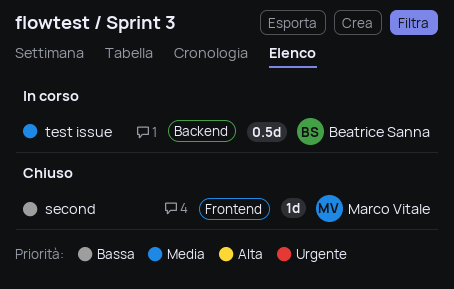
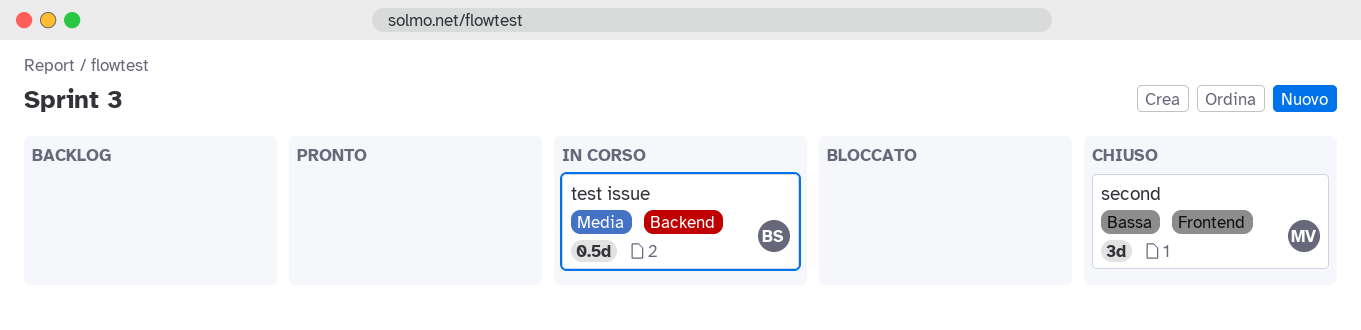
second, estimate: 1d -> 3d

